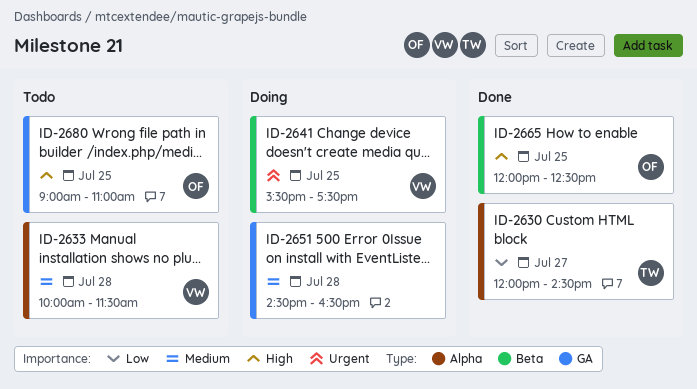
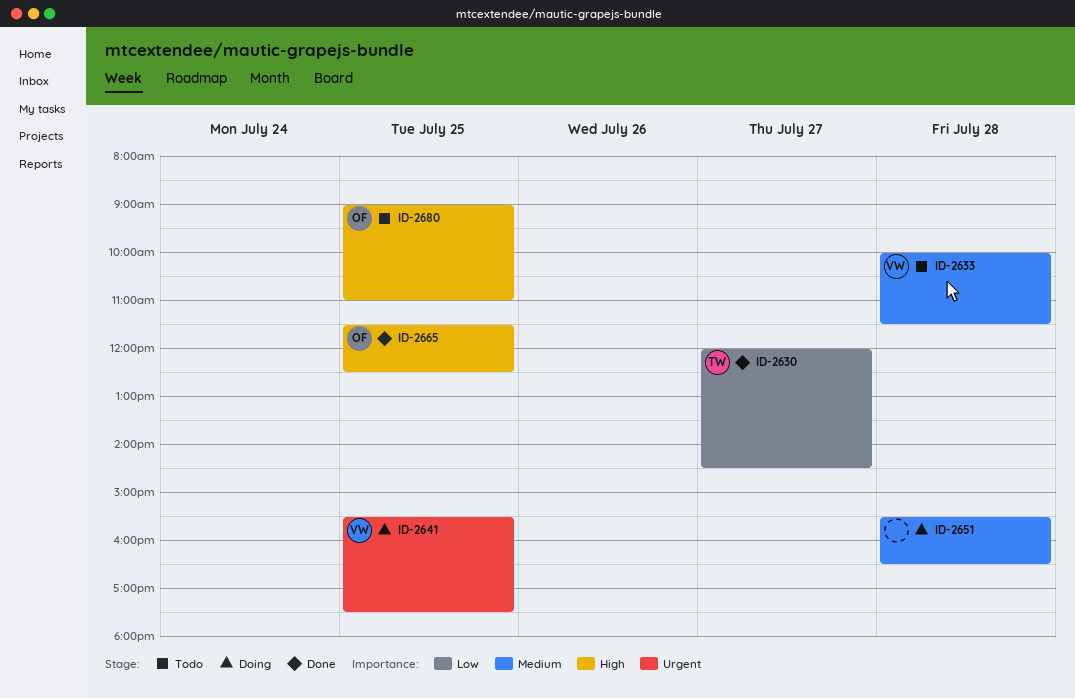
ID-2651, begins: 14:30 -> 15:30
ID-2665, begins: 12:00 -> 11:30

